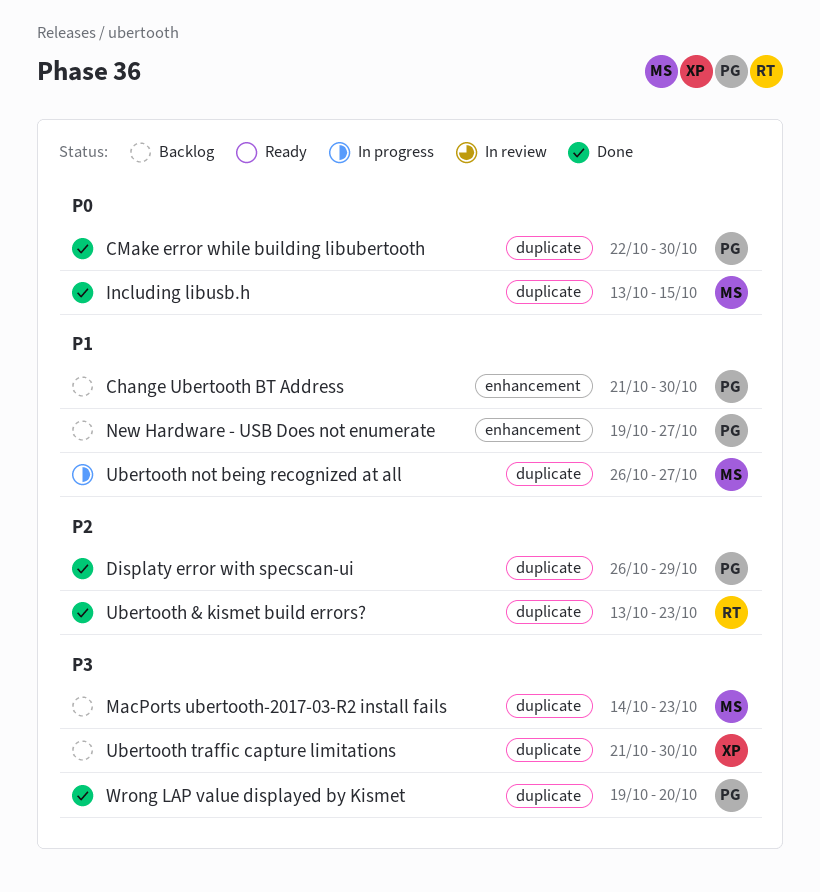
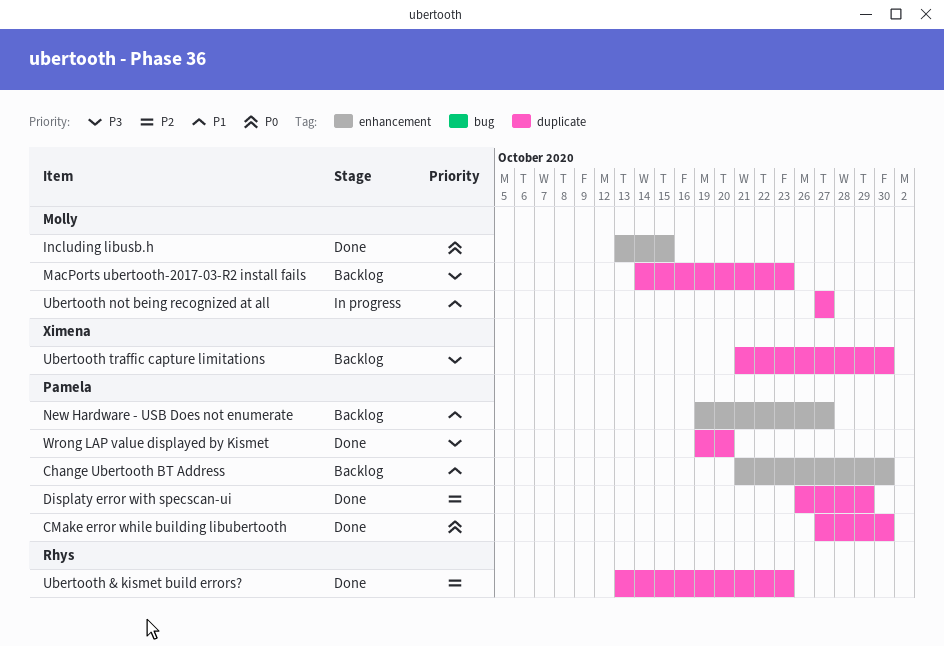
CMake error while building libubertooth, start: Oct 22 -> Oct 27
Including libusb.h, label: duplicate -> enhancement
Ubertooth not being recognized at all, start: Oct 26 -> Oct 27

